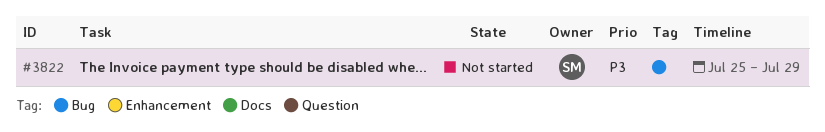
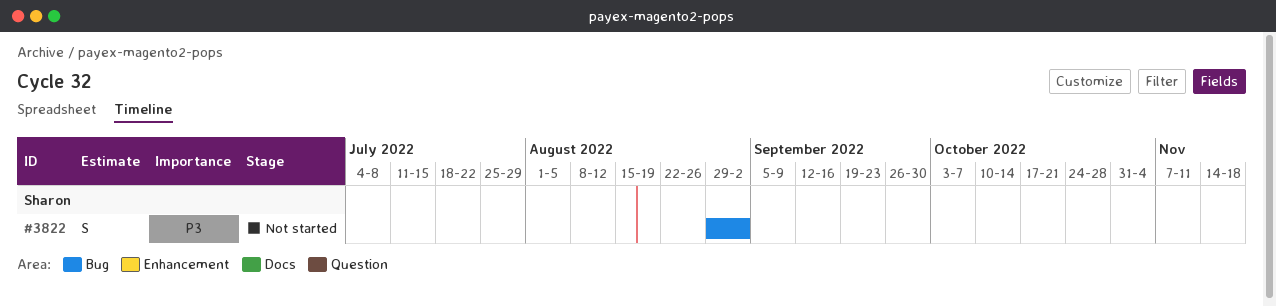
#3822, start: Jul 25 -> Aug 29
#3822, due: Jul 29 -> Sep 2

